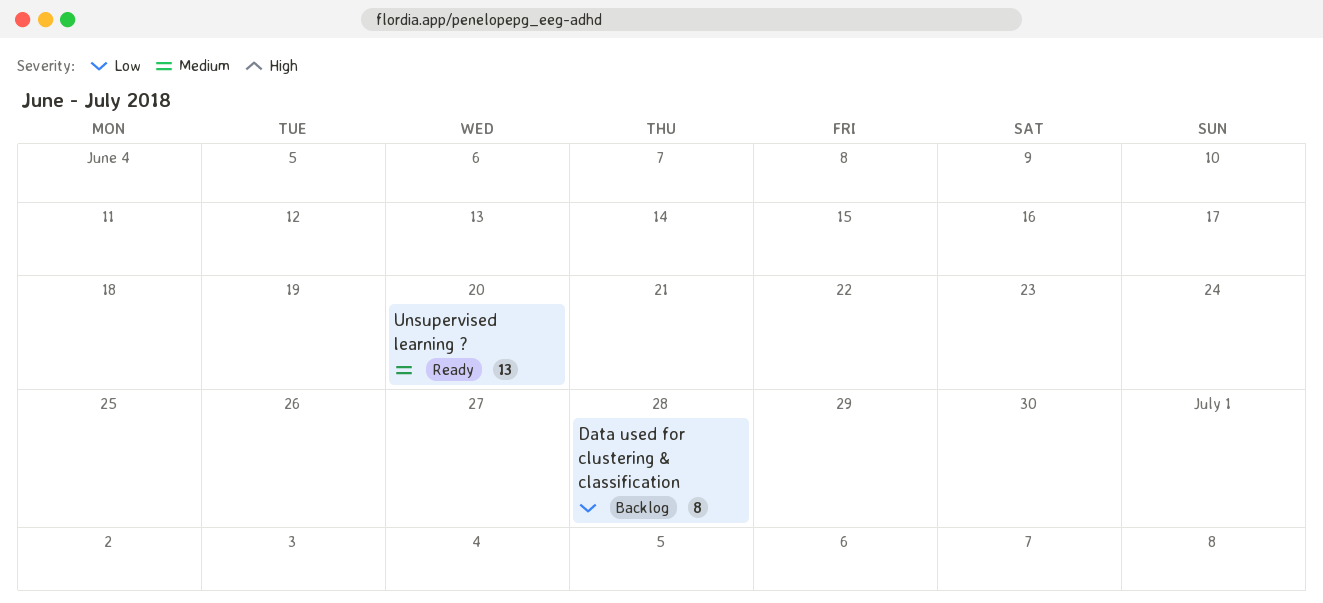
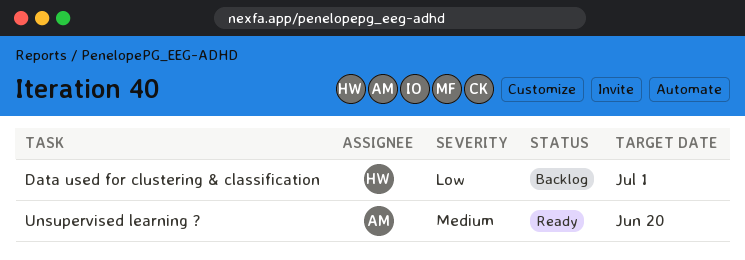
Data used for clustering & classification, due: Jun 28 -> Jul 1

